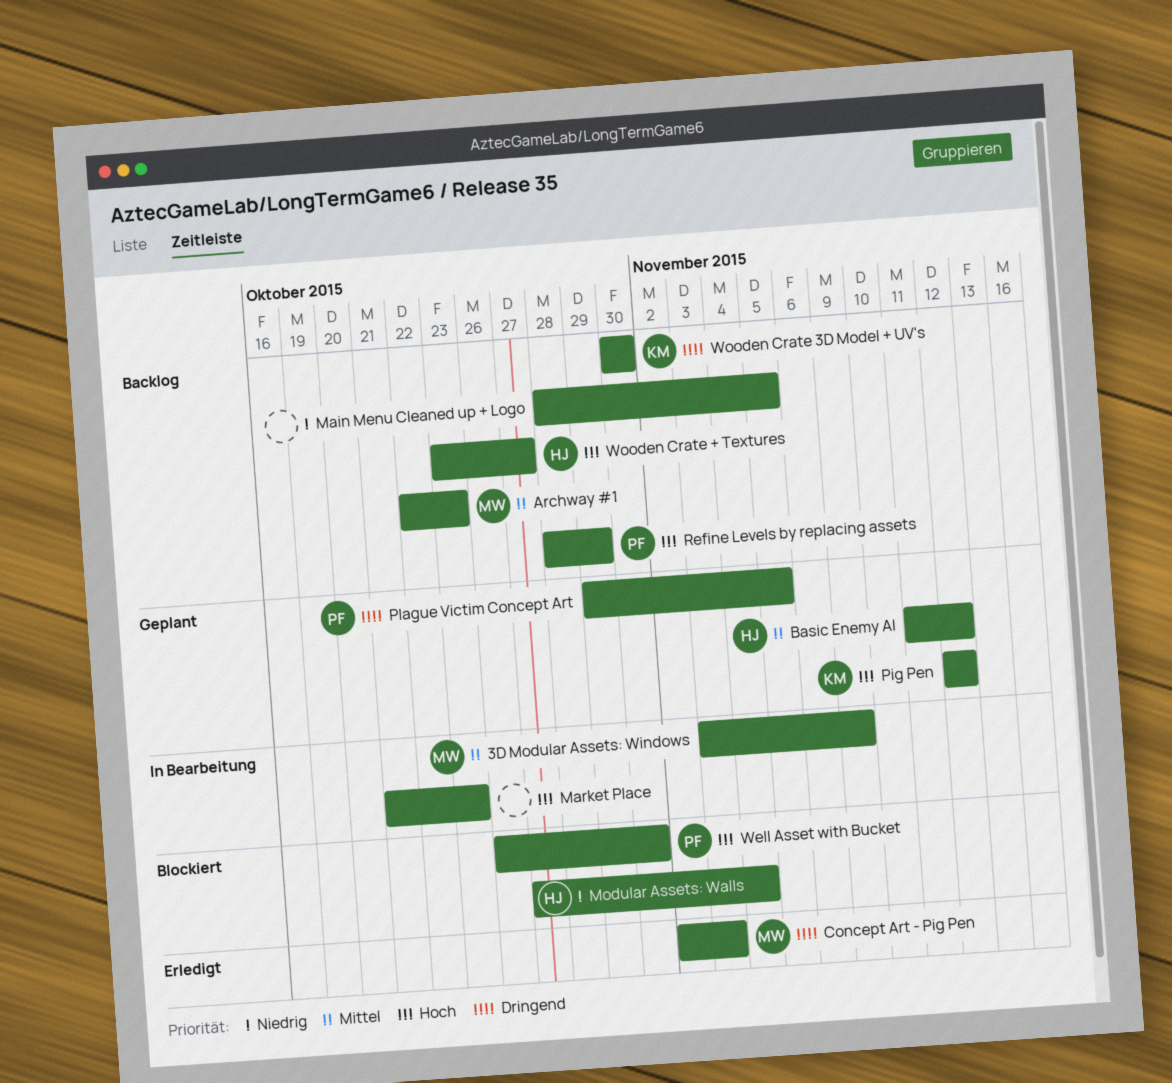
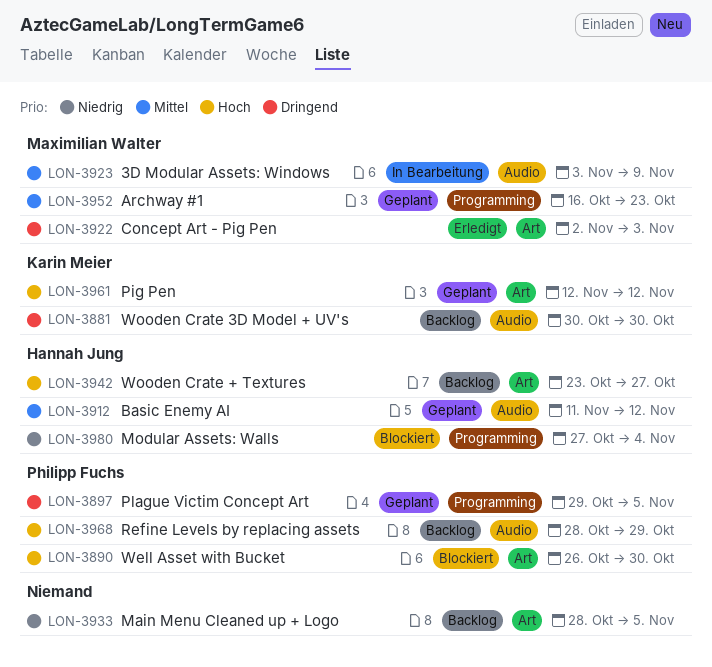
Archway #1, status: Backlog -> Geplant
Archway #1, start: Oct 22 -> Oct 16
Market Place: present -> none

